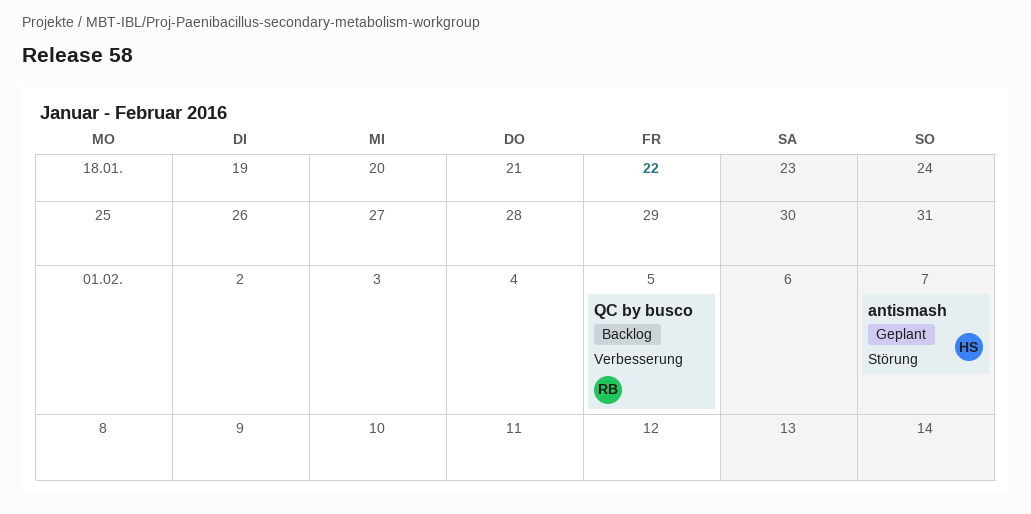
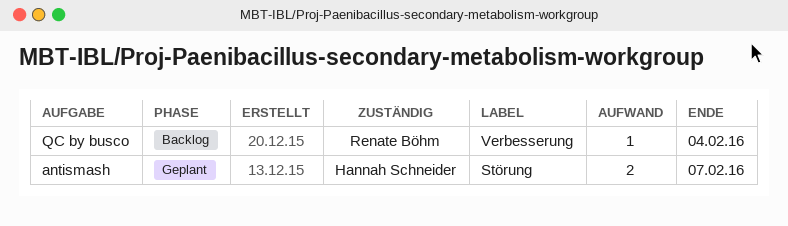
QC by busco, due: Feb 5 -> Feb 4

